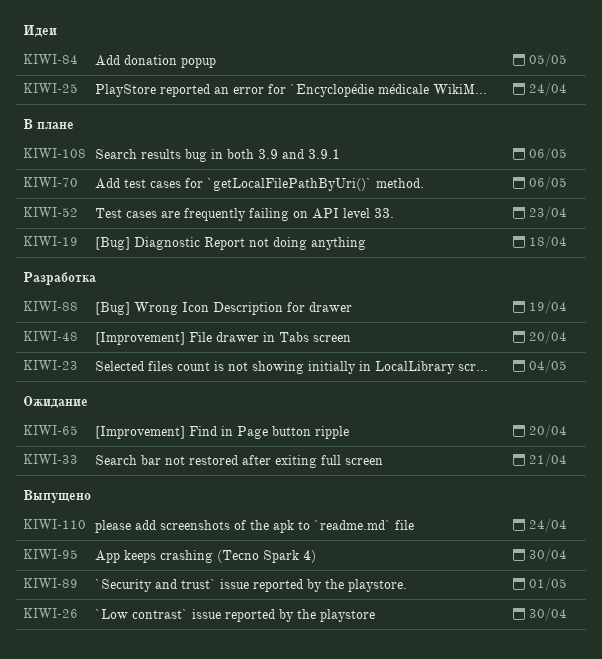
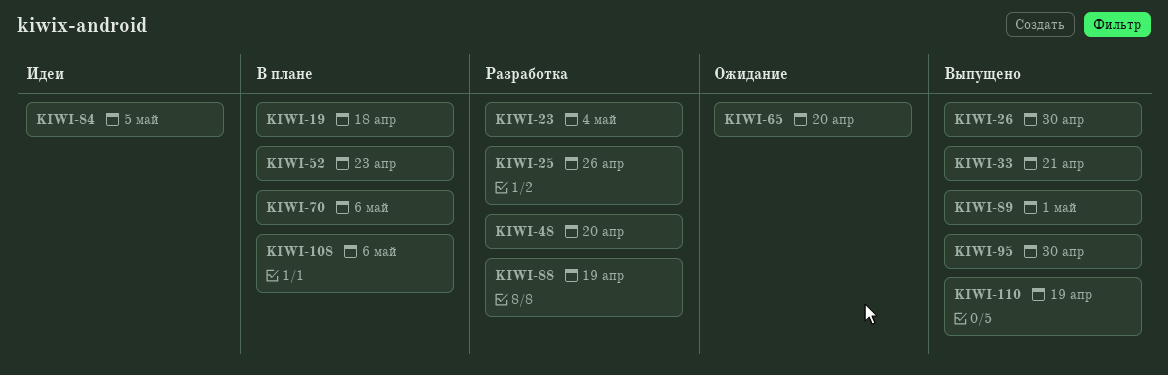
KIWI-25, status: Идеи -> Разработка
KIWI-25, due: Apr 24 -> Apr 26
KIWI-33, status: Ожидание -> Выпущено
KIWI-110, due: Apr 24 -> Apr 19

